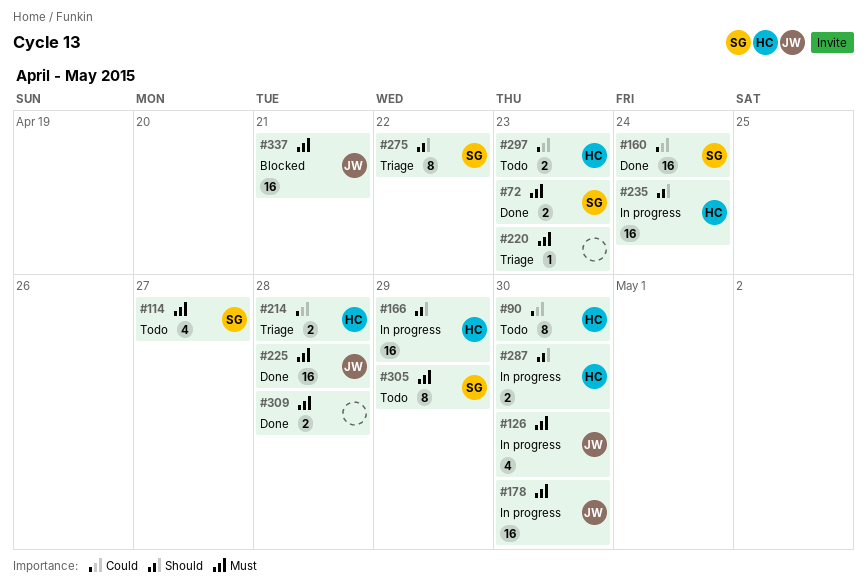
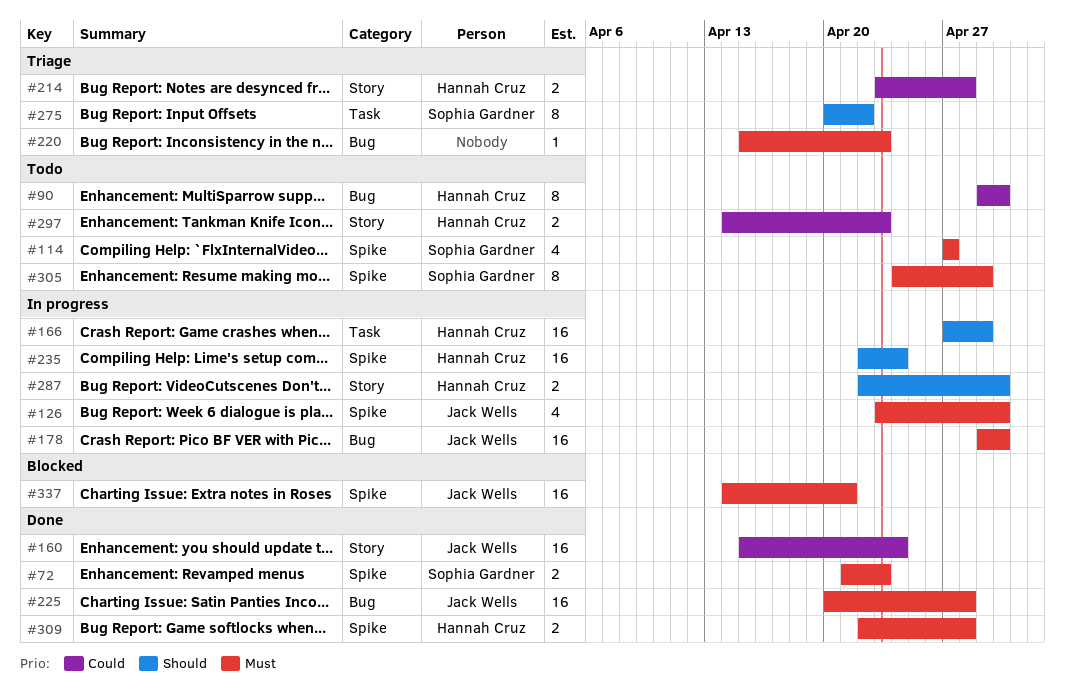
#160, owner: Sophia Gardner -> Jack Wells
#309, owner: none -> Hannah Cruz

